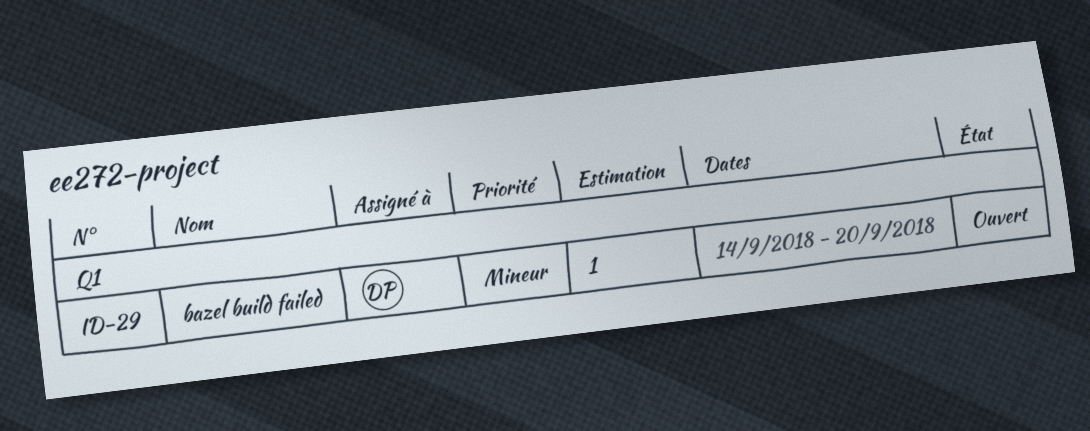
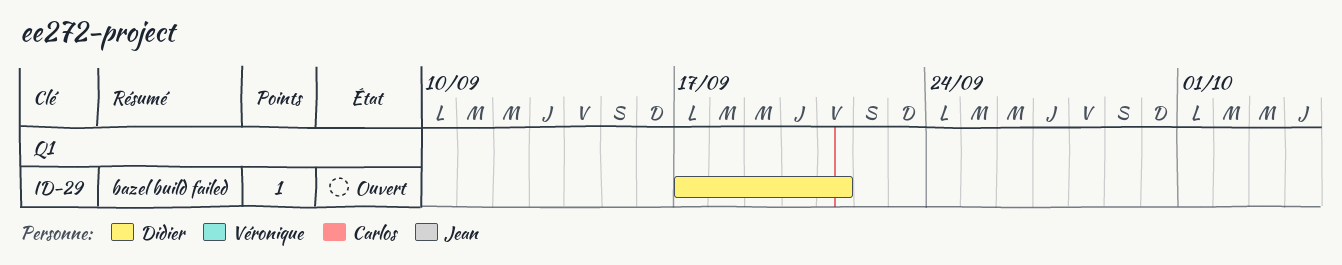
ID-29, start: Sep 14 -> Sep 17
ID-29, due: Sep 20 -> Sep 21

